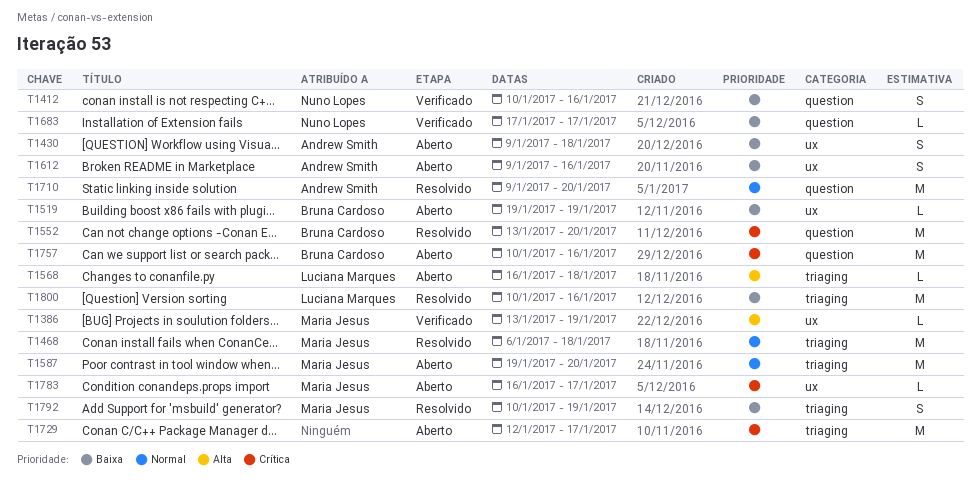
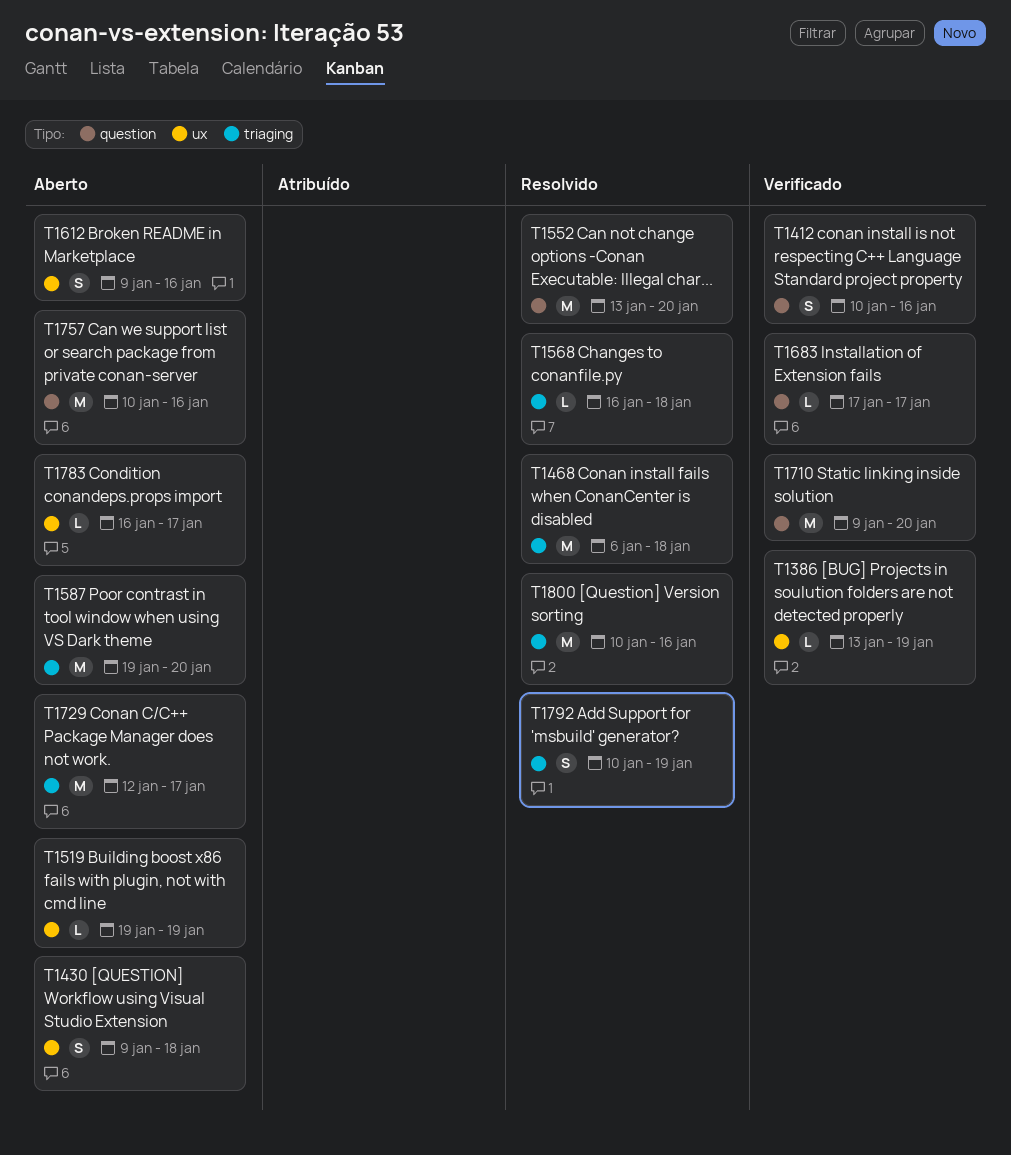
T1568, status: Aberto -> Resolvido
T1710, status: Resolvido -> Verificado

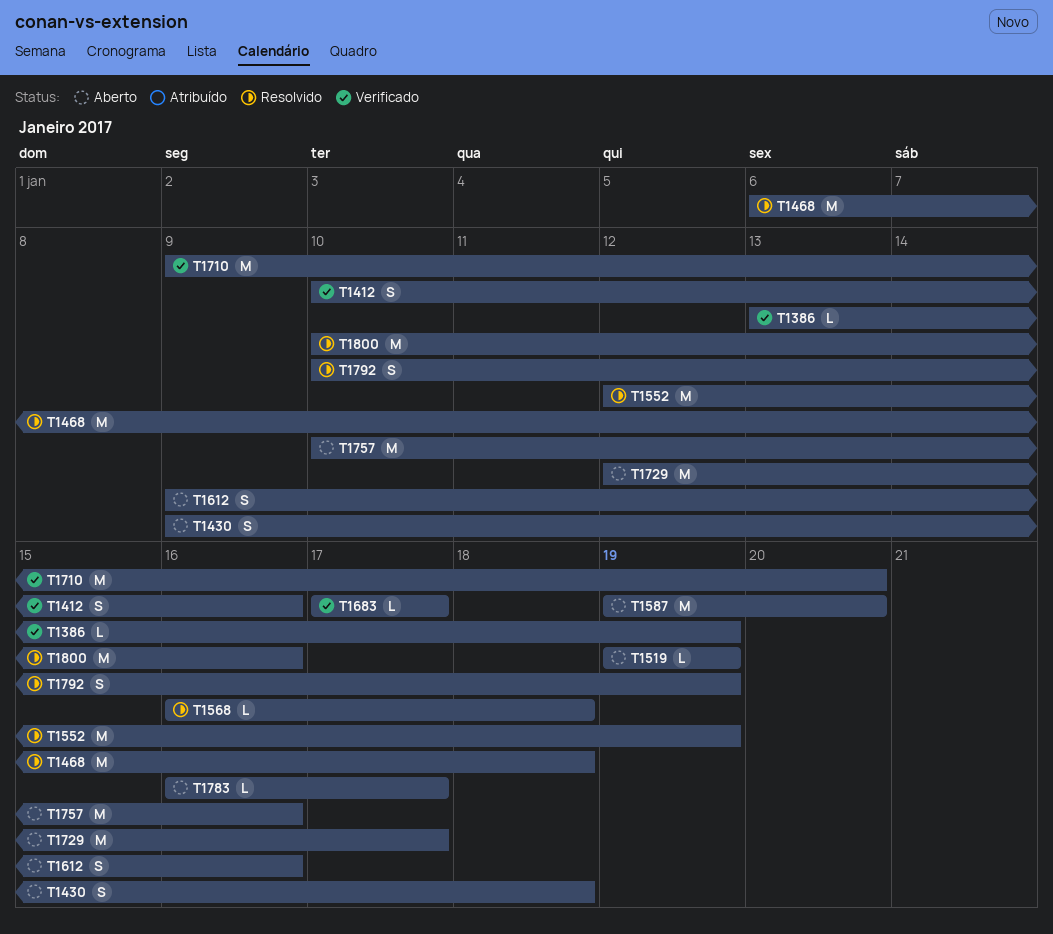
T1552, start: Jan 13 -> Jan 12
T1552, due: Jan 20 -> Jan 19

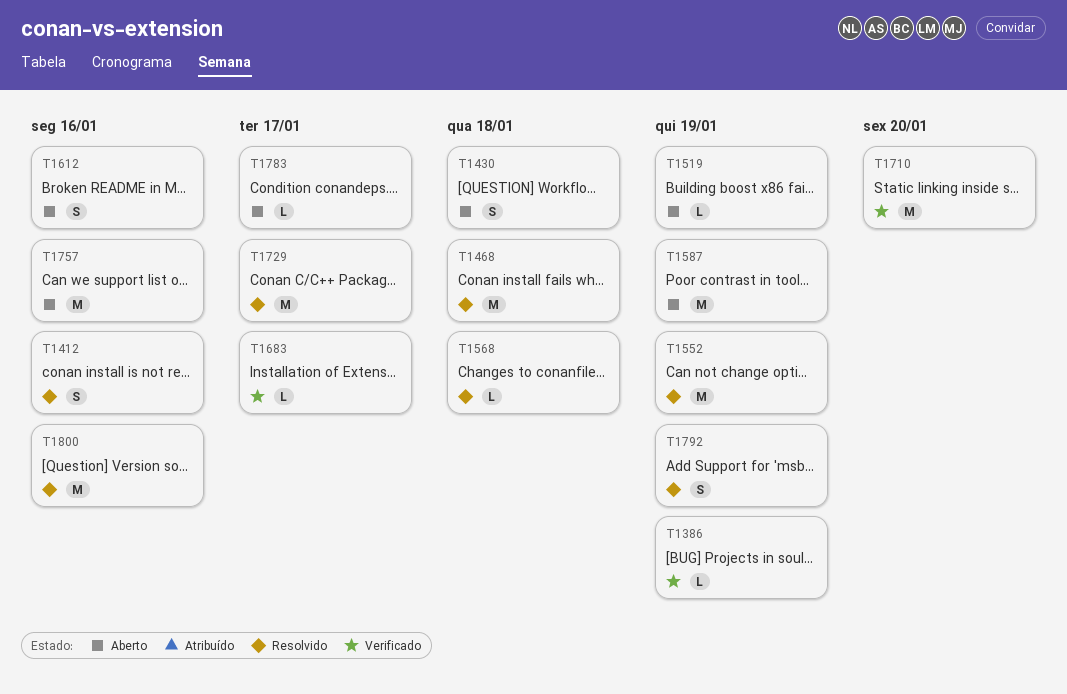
T1412, status: Verificado -> Resolvido
T1587, due: Jan 20 -> Jan 19
T1729, status: Aberto -> Resolvido

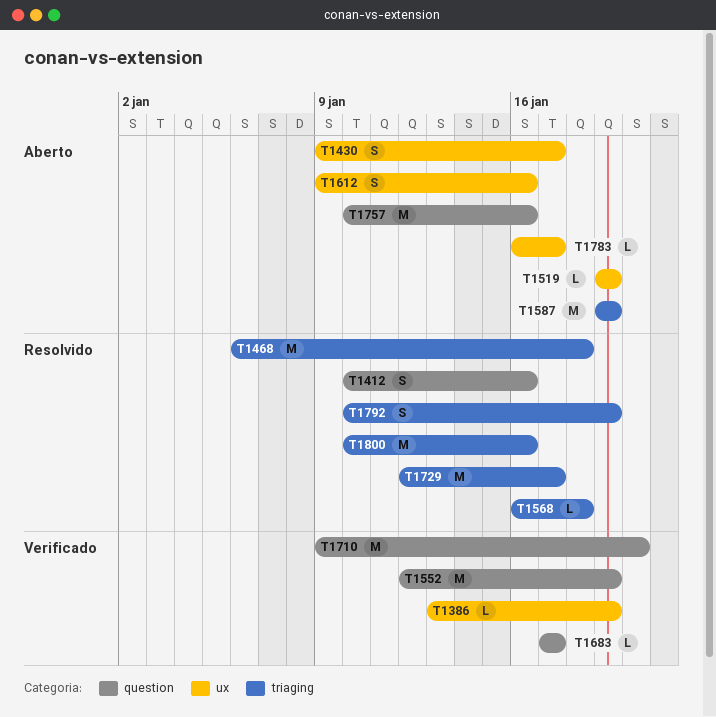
T1430, due: Jan 18 -> Jan 17
T1552, status: Resolvido -> Verificado

